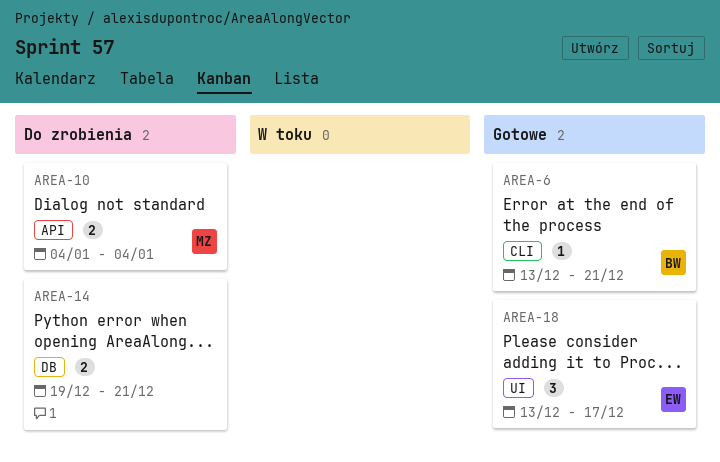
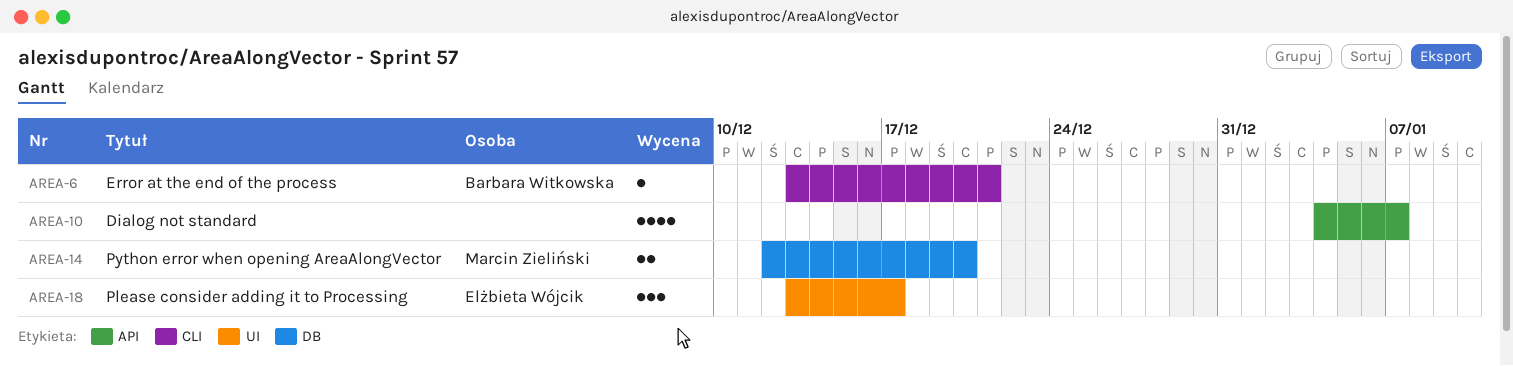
AREA-10, owner: Marcin Zieliński -> none
AREA-10, estimate: 2 -> 4
AREA-10, due: Jan 4 -> Jan 7
AREA-14, owner: none -> Marcin Zieliński
AREA-14, start: Dec 19 -> Dec 12
AREA-14, due: Dec 21 -> Dec 20

